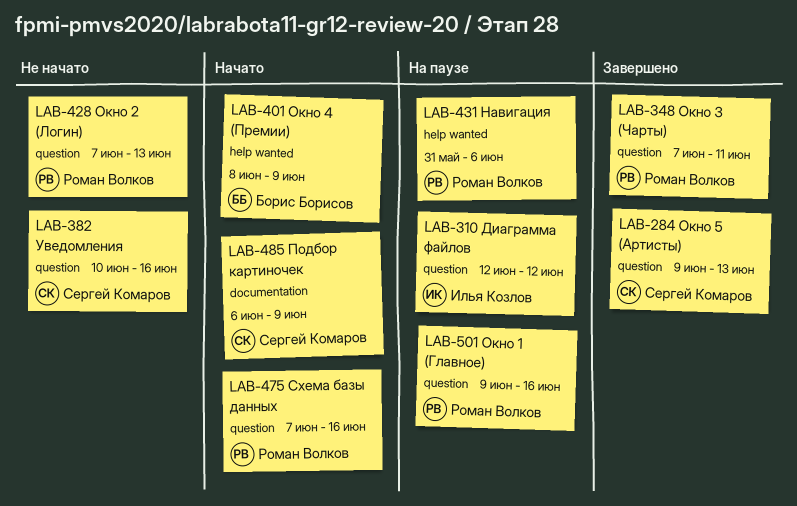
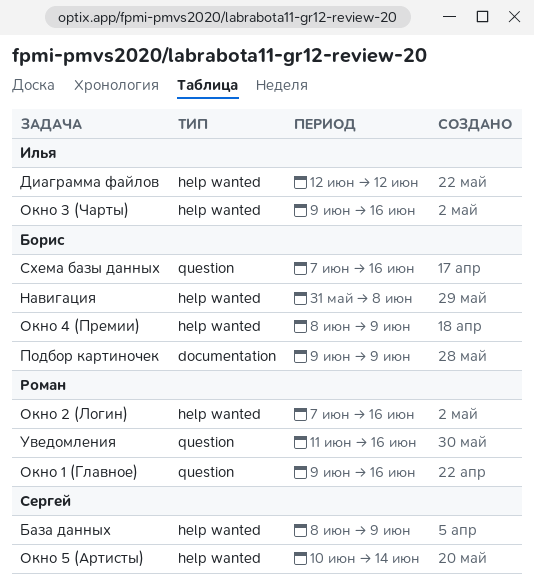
База данных: none -> present
Диаграмма файлов, label: question -> help wanted
Навигация, owner: Роман Волков -> Борис Борисов
Навигация, due: Jun 6 -> Jun 8
Окно 2 (Логин), label: question -> help wanted
Окно 2 (Логин), due: Jun 13 -> Jun 16
Окно 3 (Чарты), owner: Роман Волков -> Илья Козлов
Окно 3 (Чарты), label: question -> help wanted
Окно 3 (Чарты), start: Jun 7 -> Jun 9
Окно 3 (Чарты), due: Jun 11 -> Jun 16
Окно 5 (Артисты), label: question -> help wanted
Окно 5 (Артисты), start: Jun 9 -> Jun 10
Окно 5 (Артисты), due: Jun 13 -> Jun 14
Подбор картиночек, owner: Сергей Комаров -> Борис Борисов
Подбор картиночек, start: Jun 6 -> Jun 9
Схема базы данных, owner: Роман Волков -> Борис Борисов
Уведомления, owner: Сергей Комаров -> Роман Волков
Уведомления, start: Jun 10 -> Jun 11

